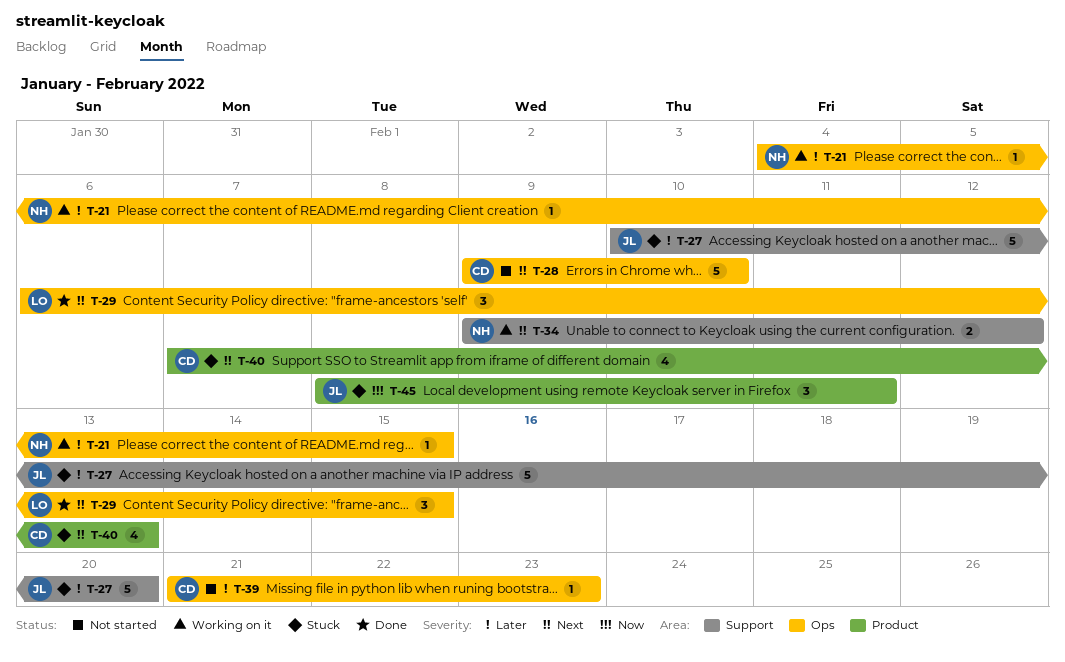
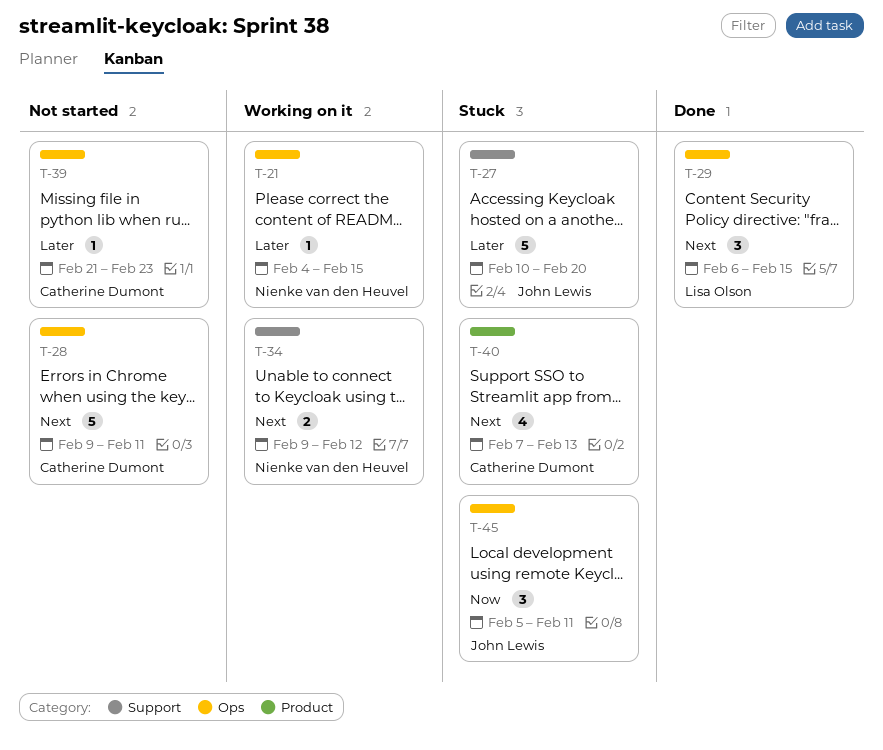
T-28, due: Feb 10 -> Feb 11
T-45, label: Product -> Ops
T-45, start: Feb 8 -> Feb 5

